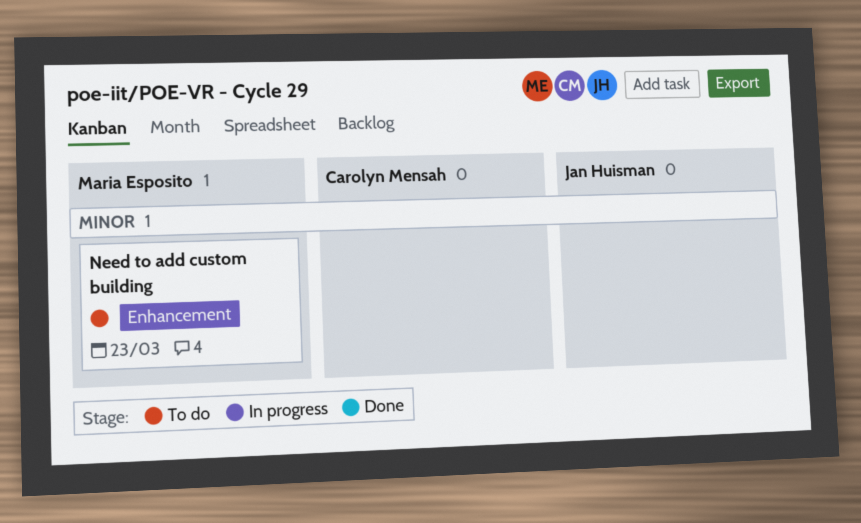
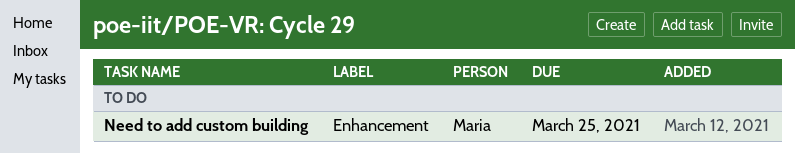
Need to add custom building, due: Mar 23 -> Mar 25

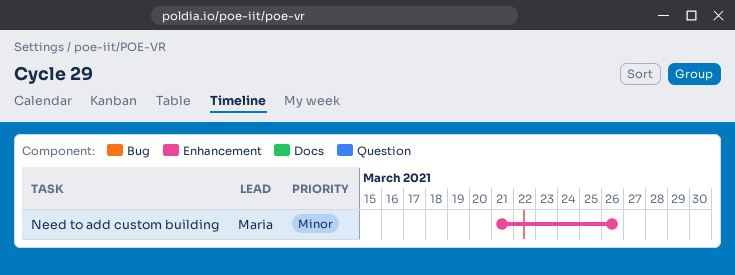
Need to add custom building, due: Mar 25 -> Mar 26

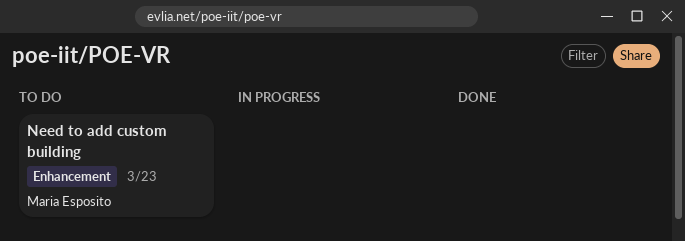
Need to add custom building, due: Mar 26 -> Mar 23

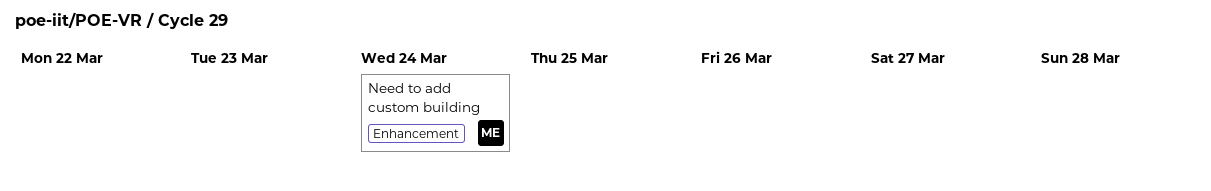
Need to add custom building, due: Mar 23 -> Mar 24

